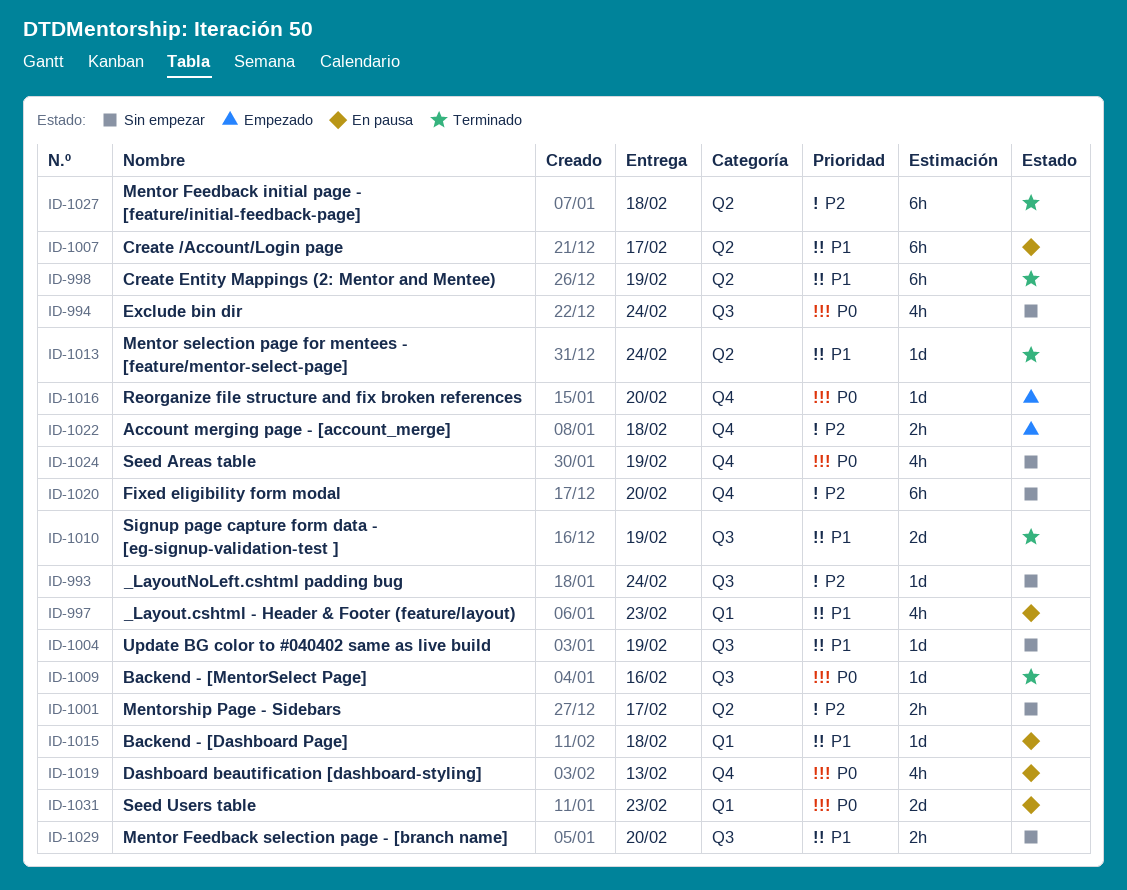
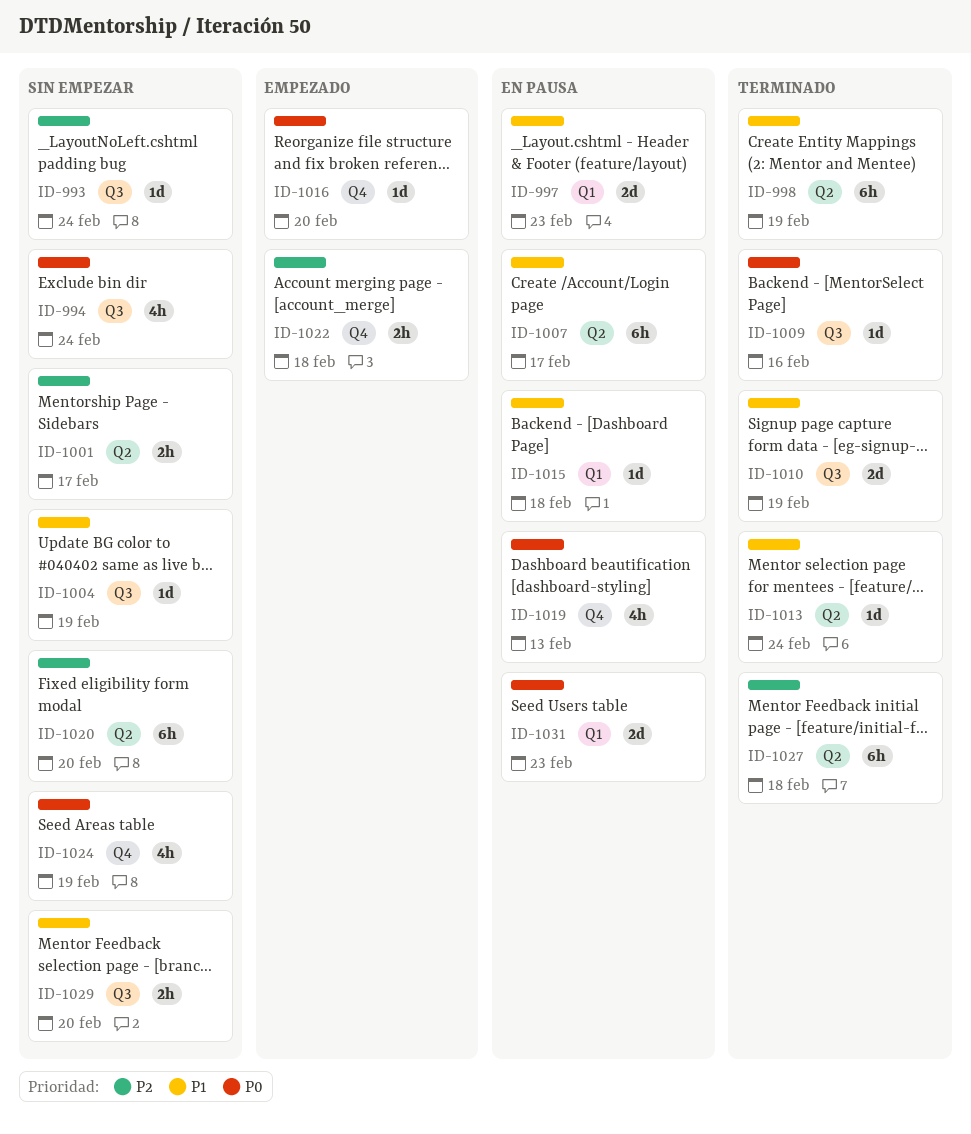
ID-997, estimate: 4h -> 2d
ID-1020, label: Q4 -> Q2

